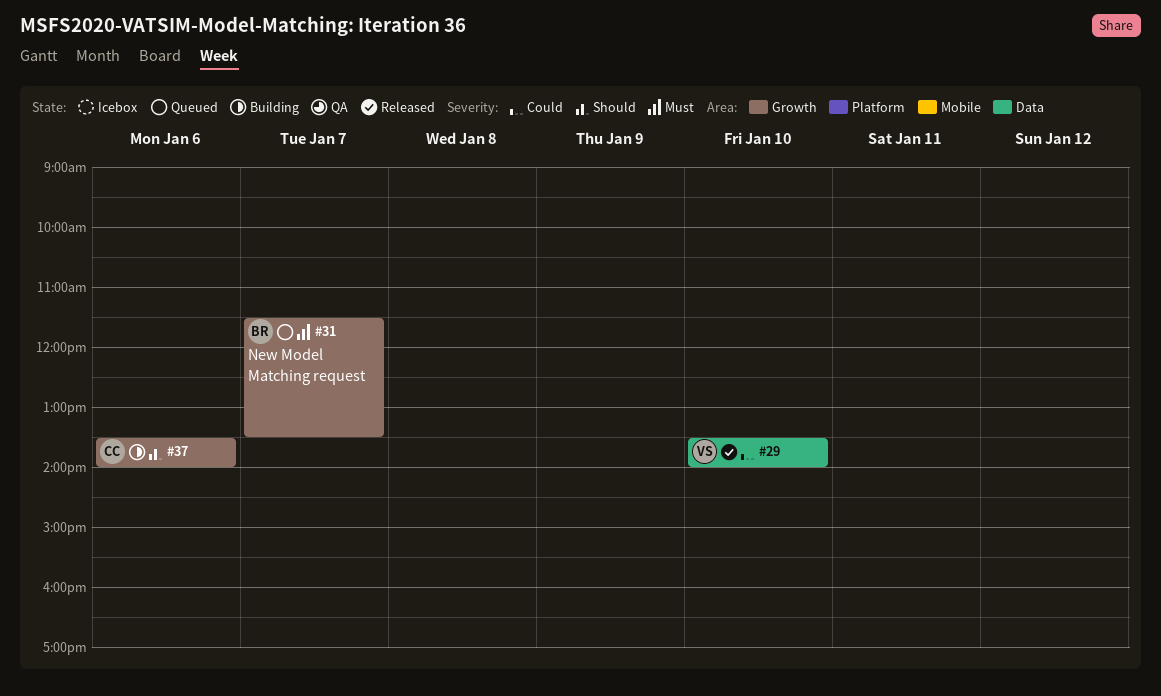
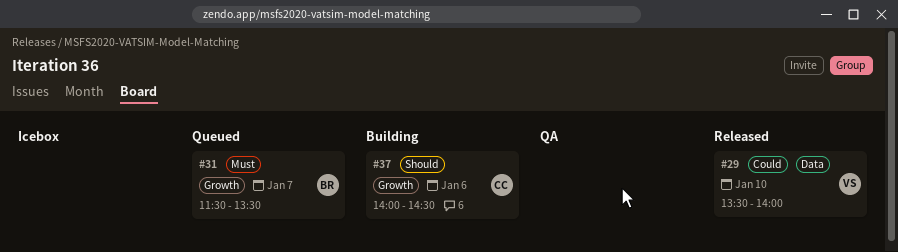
#37, begins: 13:30 -> 14:00
#37, ends: 14:00 -> 14:30

